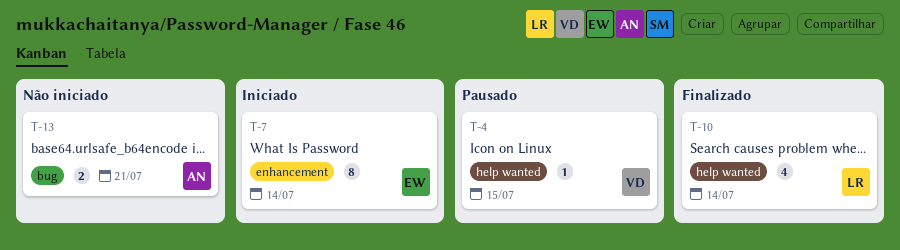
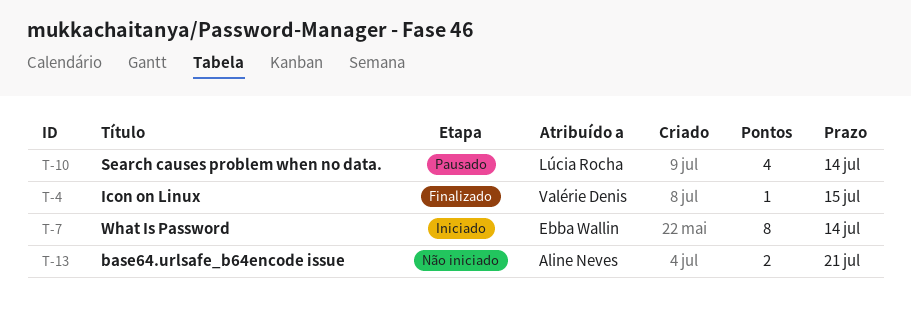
T-4, status: Pausado -> Finalizado
T-10, status: Finalizado -> Pausado

